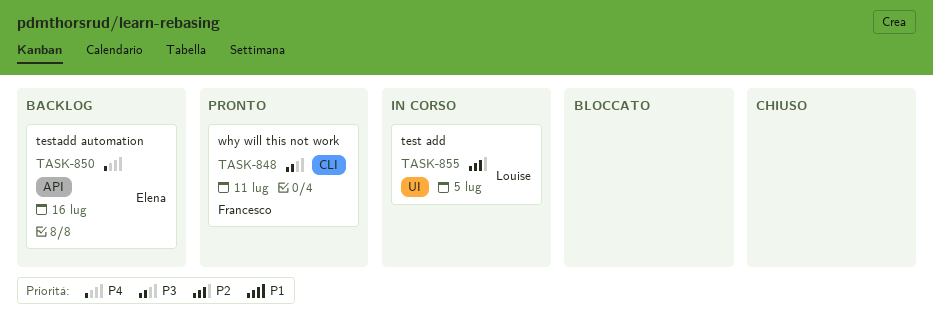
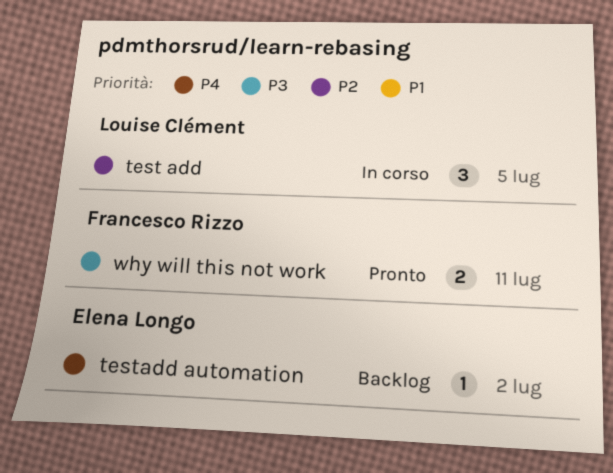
testadd automation, due: Jul 16 -> Jul 2

